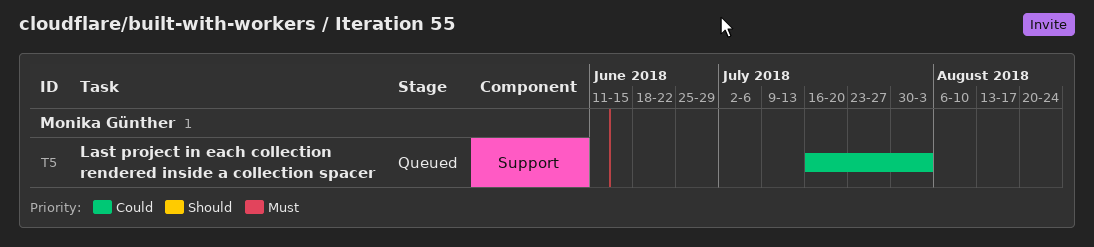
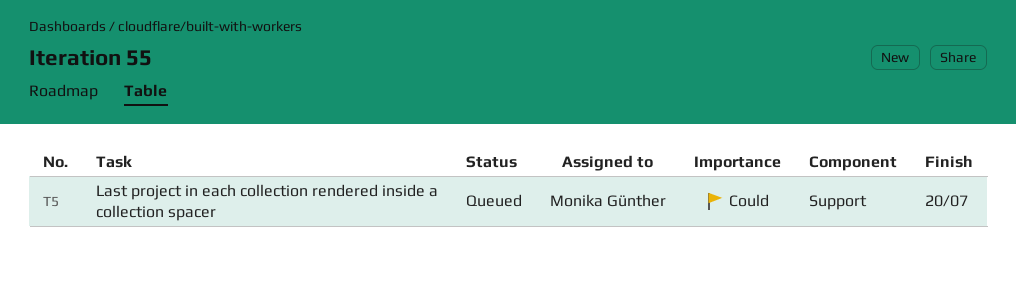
T5, due: Aug 3 -> Jul 20

